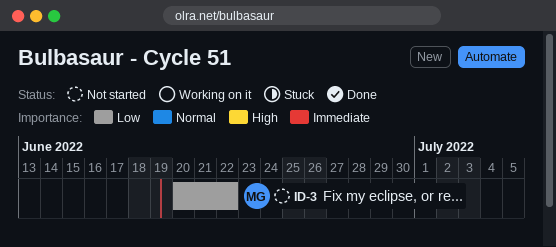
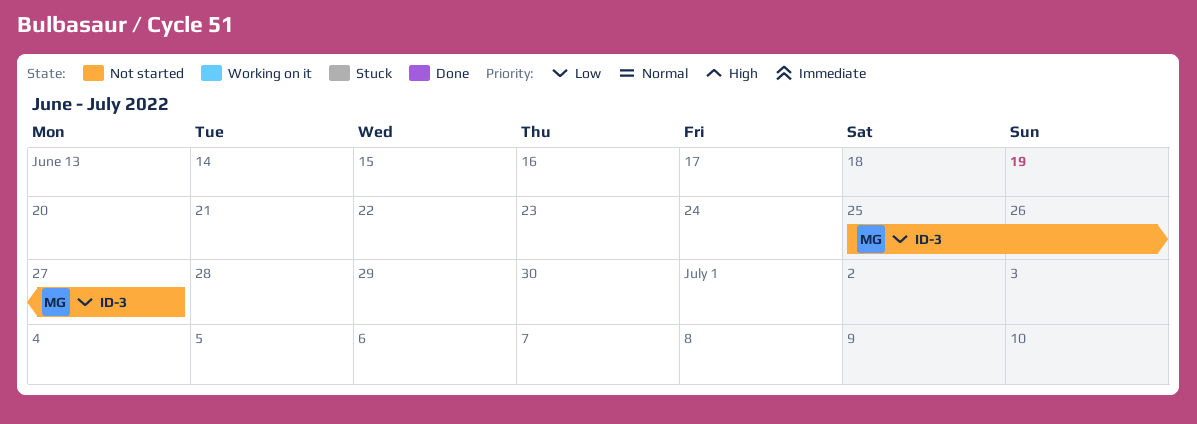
ID-3, start: Jun 20 -> Jun 25
ID-3, due: Jun 22 -> Jun 27

